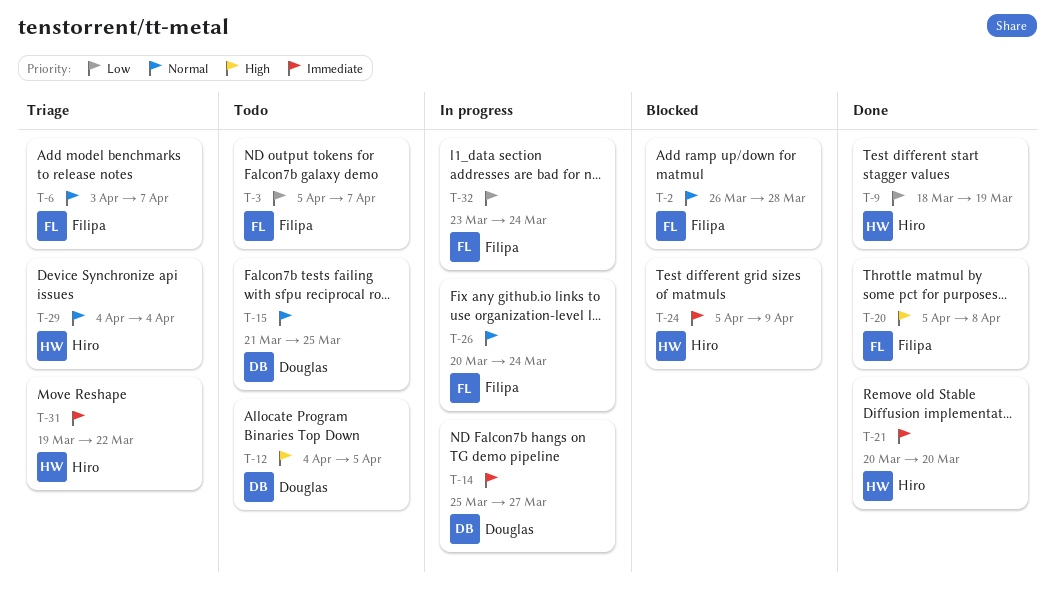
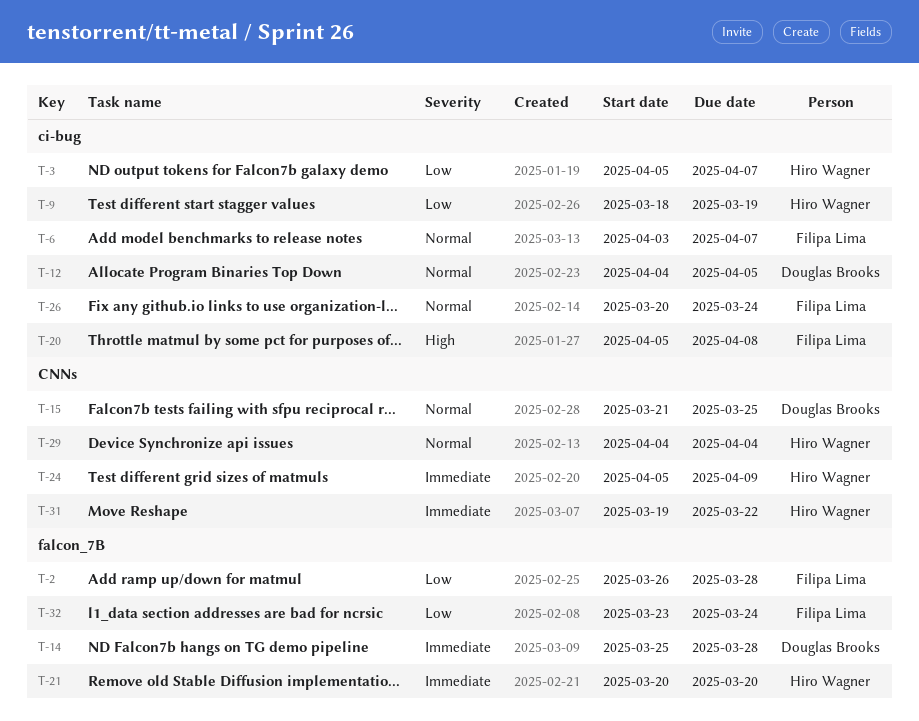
T-2, priority: Normal -> Low
T-3, owner: Filipa Lima -> Hiro Wagner
T-12, priority: High -> Normal
T-14, due: Mar 27 -> Mar 28

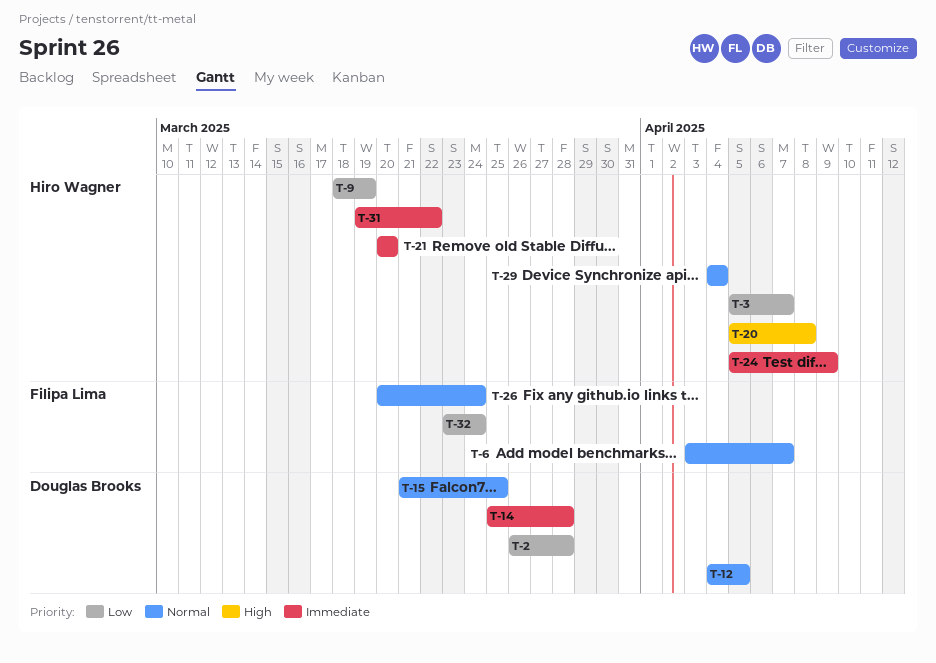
T-2, owner: Filipa Lima -> Douglas Brooks
T-20, owner: Filipa Lima -> Hiro Wagner

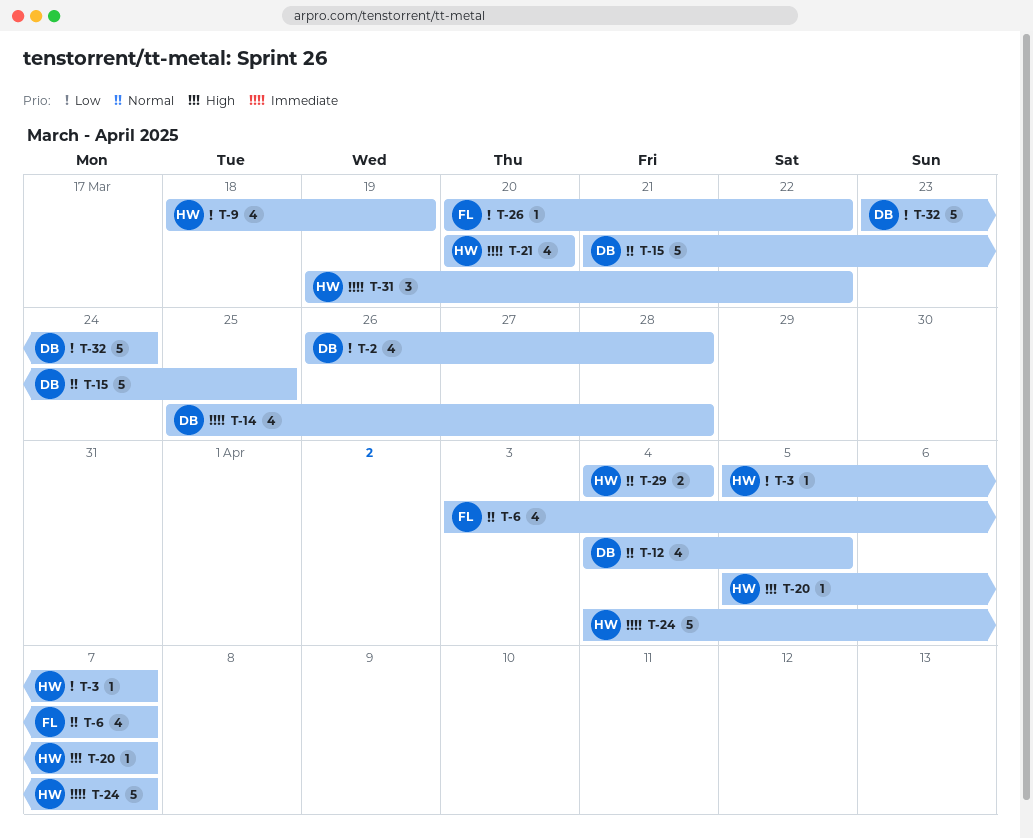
T-20, due: Apr 8 -> Apr 7
T-24, start: Apr 5 -> Apr 4
T-24, due: Apr 9 -> Apr 7
T-26, priority: Normal -> Low
T-26, due: Mar 24 -> Mar 22
T-32, owner: Filipa Lima -> Douglas Brooks

